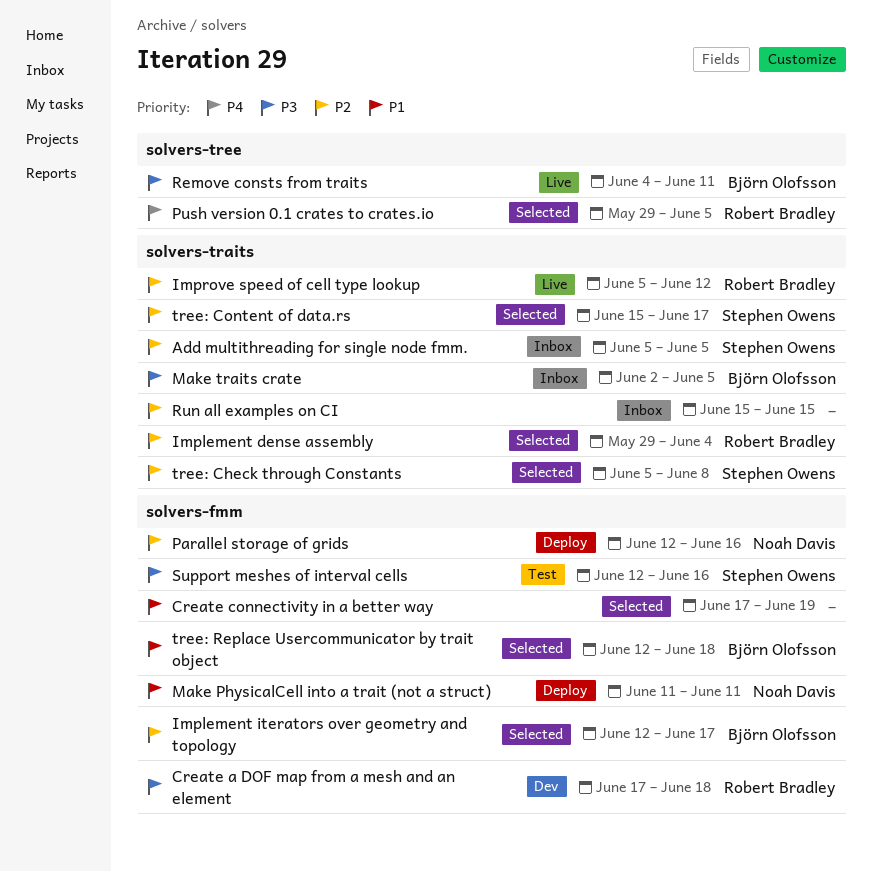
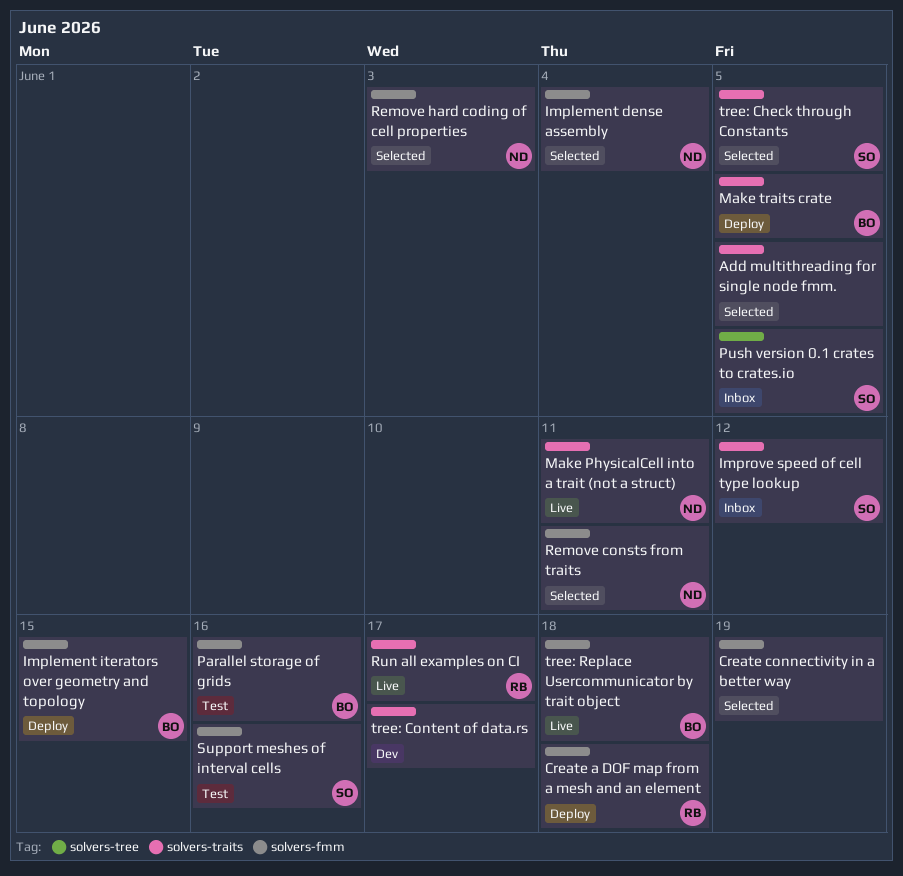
Add multithreading for single node fmm., status: Inbox -> Selected
Add multithreading for single node fmm., owner: Stephen Owens -> none
Create a DOF map from a mesh and an element, status: Dev -> Deploy
Implement dense assembly, owner: Robert Bradley -> Noah Davis
Implement dense assembly, label: solvers-traits -> solvers-fmm
Implement iterators over geometry and topology, status: Selected -> Deploy
Implement iterators over geometry and topology, due: Jun 17 -> Jun 15
Improve speed of cell type lookup, status: Live -> Inbox
Improve speed of cell type lookup, owner: Robert Bradley -> Stephen Owens
Make PhysicalCell into a trait (not a struct), status: Deploy -> Live
Make PhysicalCell into a trait (not a struct), label: solvers-fmm -> solvers-traits
Make traits crate, status: Inbox -> Deploy
Parallel storage of grids, status: Deploy -> Test
Parallel storage of grids, owner: Noah Davis -> Björn Olofsson
Push version 0.1 crates to crates.io, status: Selected -> Inbox
Push version 0.1 crates to crates.io, owner: Robert Bradley -> Stephen Owens
Remove consts from traits, status: Live -> Selected
Remove consts from traits, owner: Björn Olofsson -> Noah Davis
Remove consts from traits, label: solvers-tree -> solvers-fmm
Remove hard coding of cell properties: none -> present
Run all examples on CI, status: Inbox -> Live
Run all examples on CI, owner: none -> Robert Bradley
Run all examples on CI, due: Jun 15 -> Jun 17
tree: Check through Constants, due: Jun 8 -> Jun 5
tree: Content of data.rs, status: Selected -> Dev
tree: Content of data.rs, owner: Stephen Owens -> none
tree: Replace Usercommunicator by trait object, status: Selected -> Live

